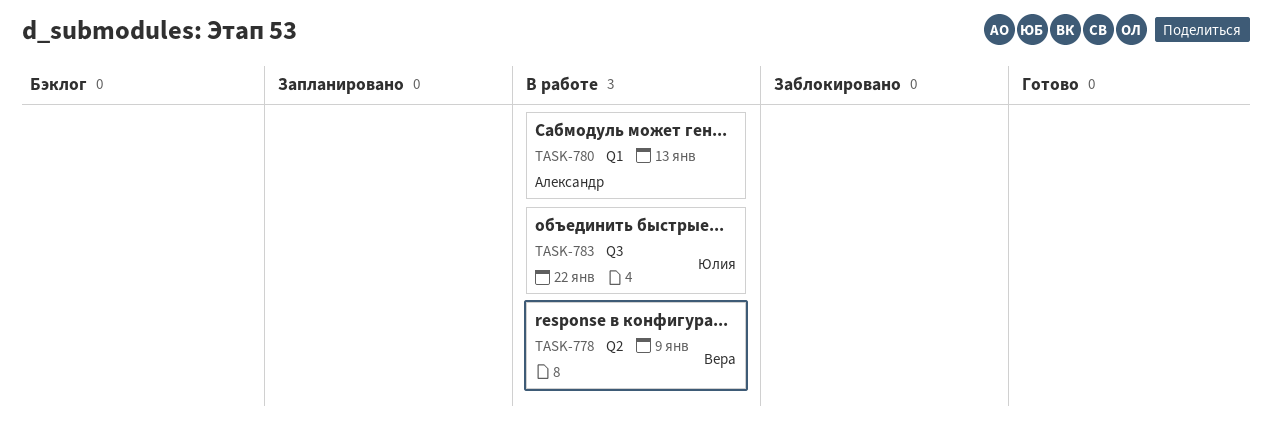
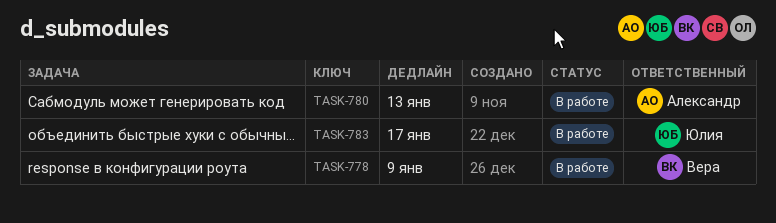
TASK-783, due: Jan 22 -> Jan 17

